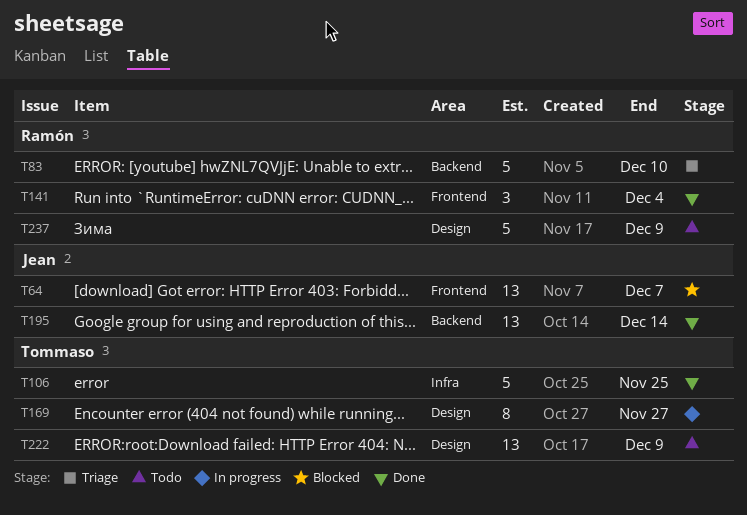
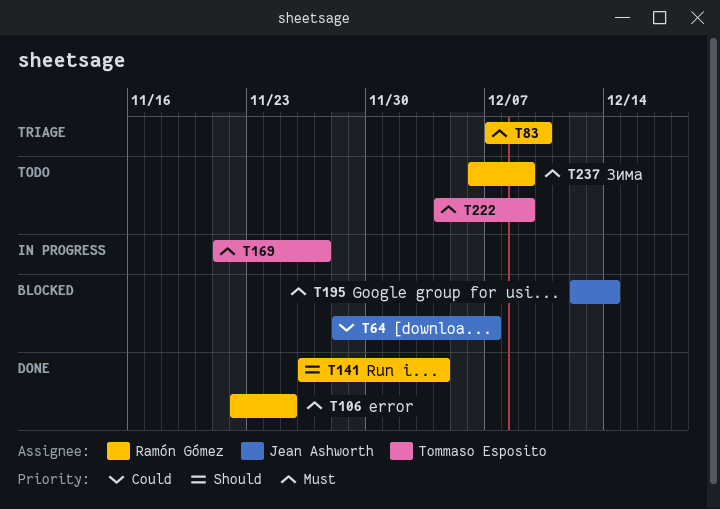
T106, owner: Tommaso Esposito -> Ramón Gómez
T195, status: Done -> Blocked

